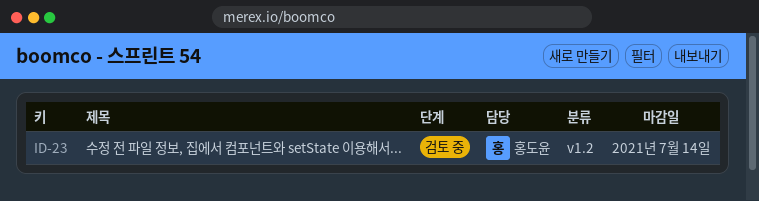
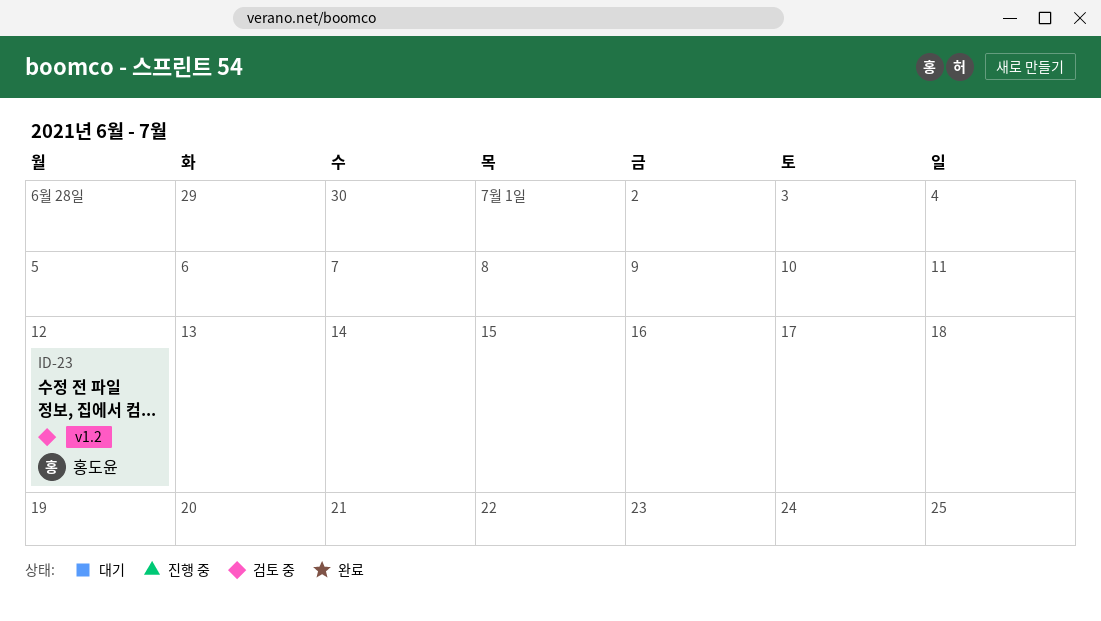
ID-23, due: Jul 14 -> Jul 12

